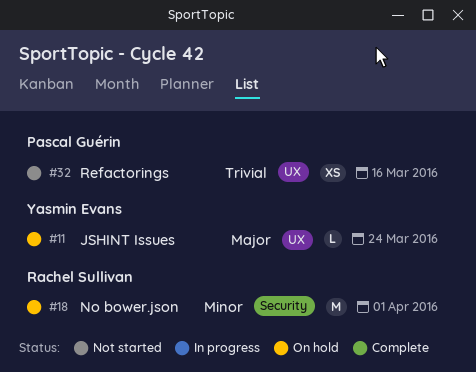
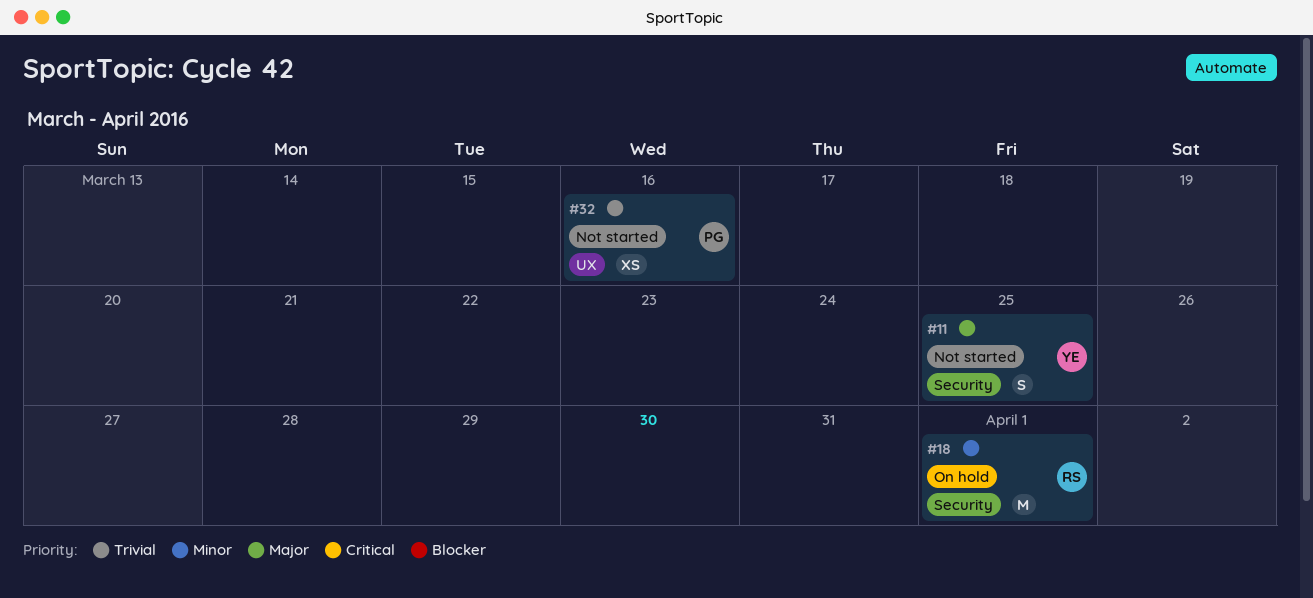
#11, status: On hold -> Not started
#11, label: UX -> Security
#11, estimate: L -> S
#11, due: Mar 24 -> Mar 25

